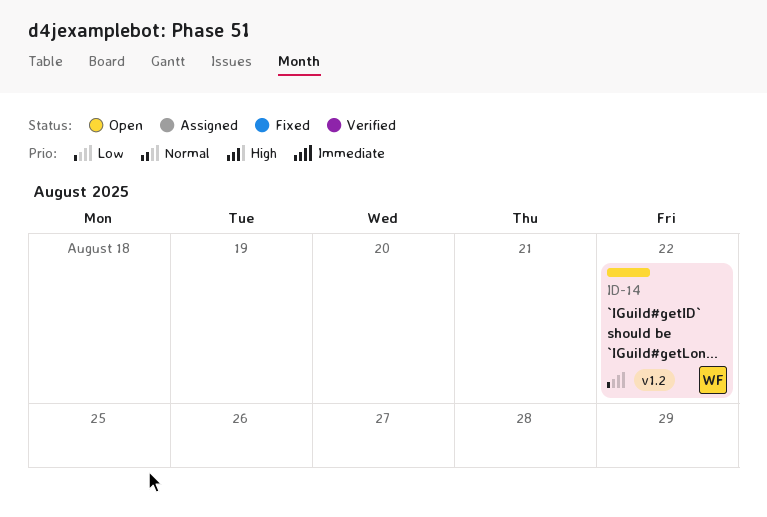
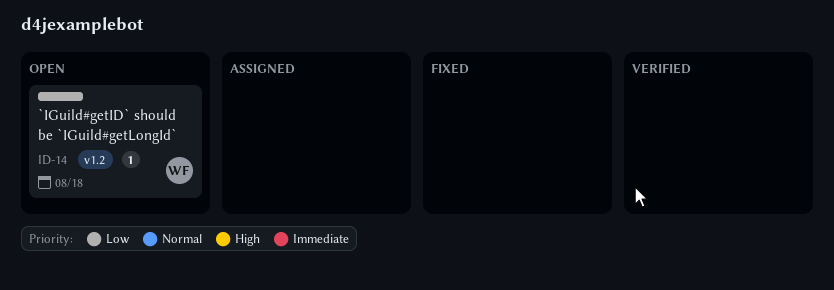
ID-14, due: Aug 22 -> Aug 18

